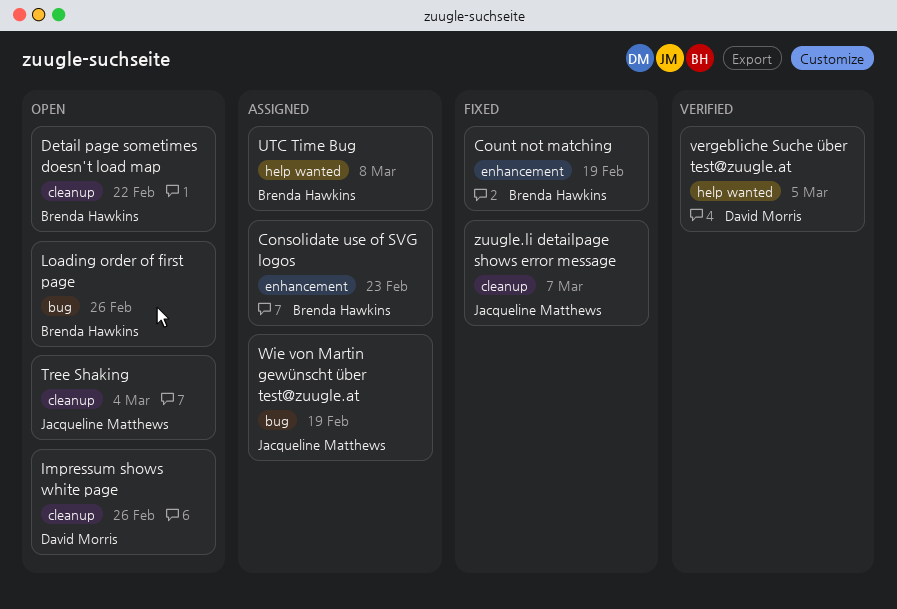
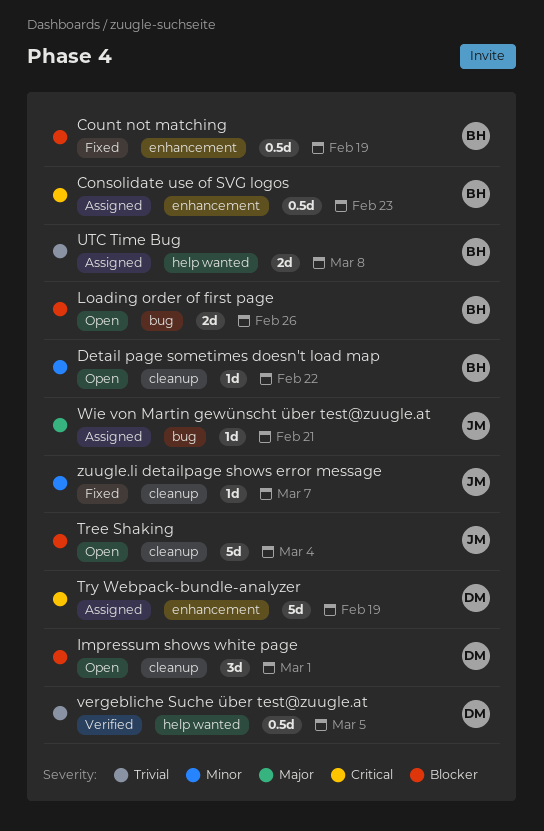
Impressum shows white page, due: Feb 26 -> Mar 1
Try Webpack-bundle-analyzer: none -> present
Wie von Martin gewünscht über test@zuugle.at, due: Feb 19 -> Feb 21

